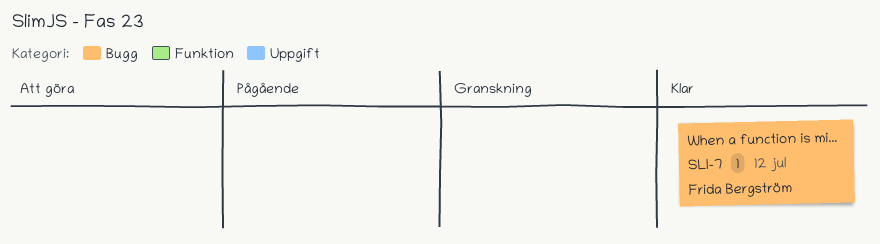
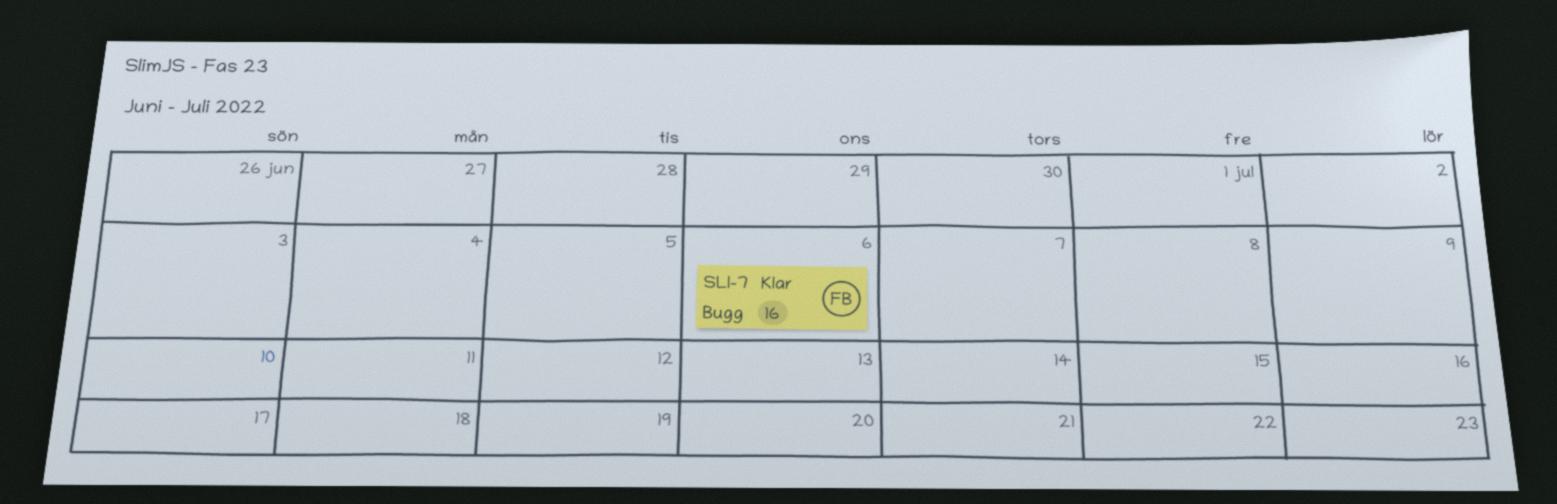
SLI-7, estimate: 1 -> 16
SLI-7, due: Jul 12 -> Jul 6

